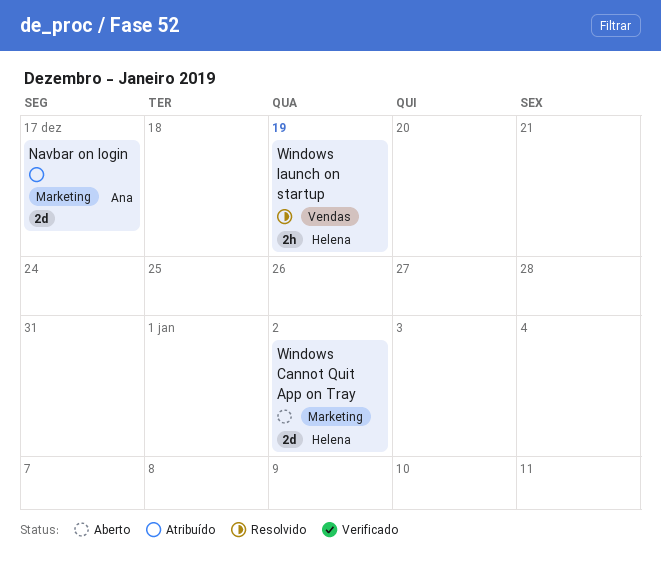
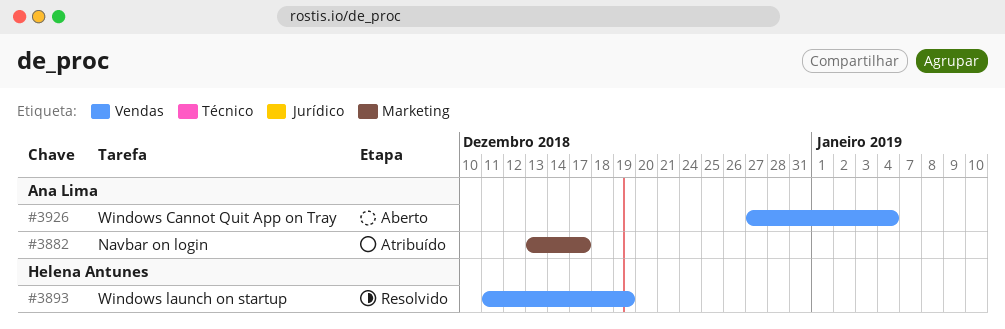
Windows Cannot Quit App on Tray, owner: Helena Antunes -> Ana Lima
Windows Cannot Quit App on Tray, label: Marketing -> Vendas
Windows Cannot Quit App on Tray, due: Jan 2 -> Jan 4

